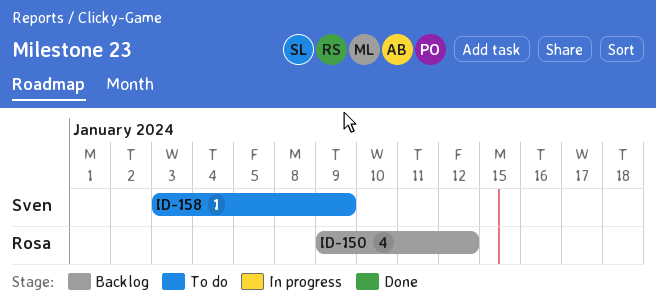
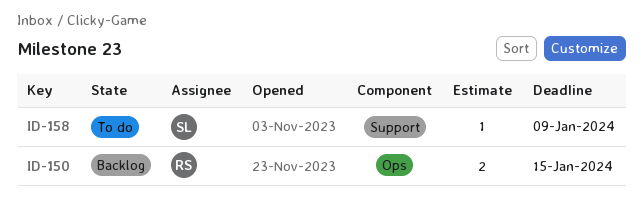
ID-150, estimate: 4 -> 2
ID-150, due: Jan 12 -> Jan 15

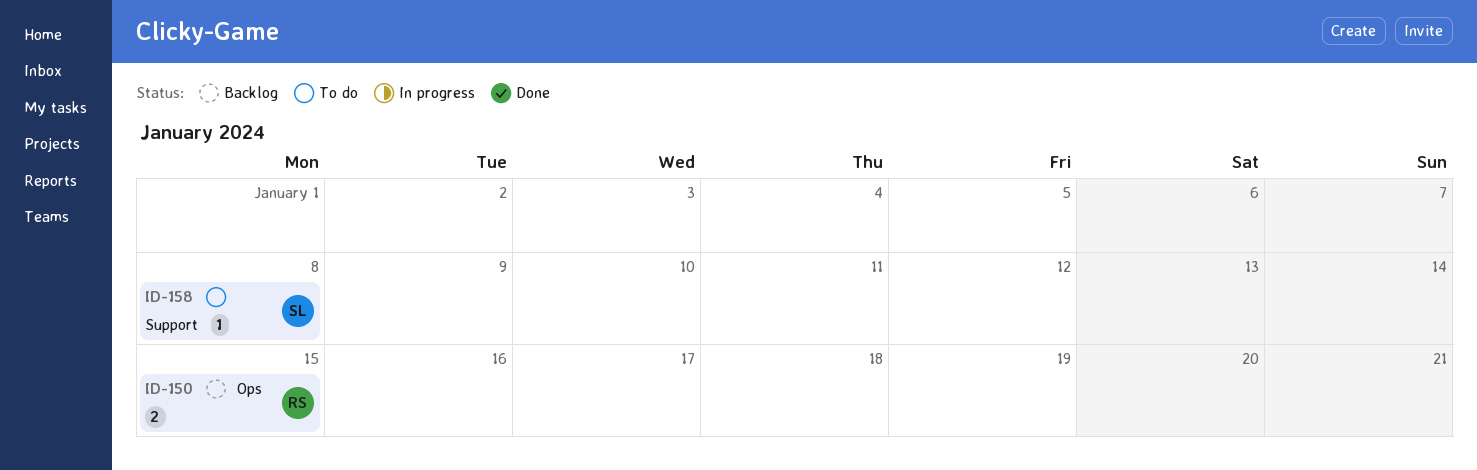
ID-158, due: Jan 9 -> Jan 8

